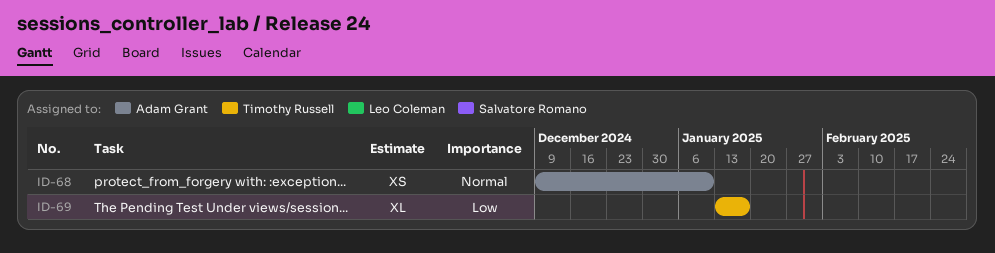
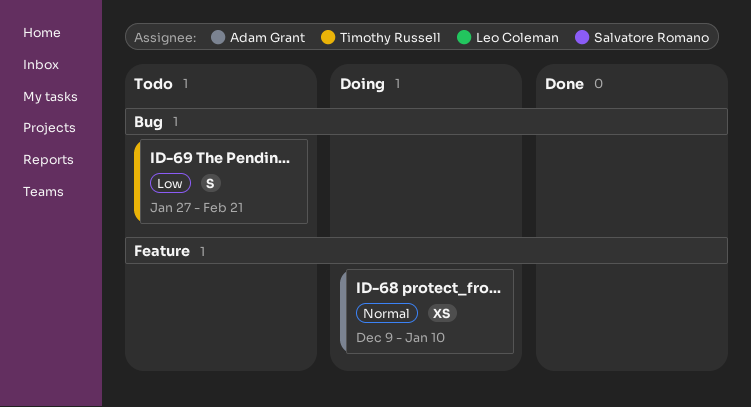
ID-69, estimate: XL -> S
ID-69, start: Jan 13 -> Jan 27
ID-69, due: Jan 17 -> Feb 21

